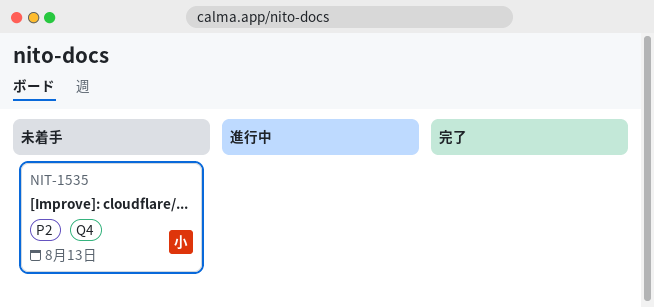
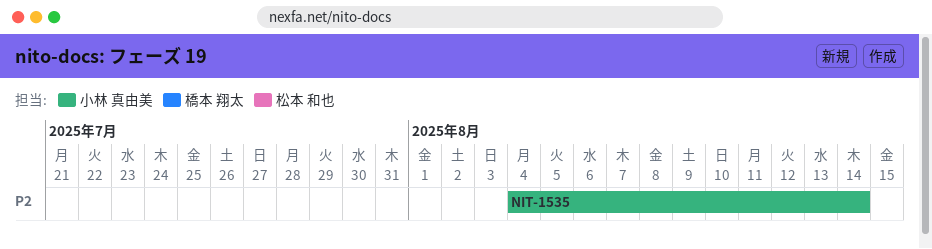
NIT-1535, due: Aug 13 -> Aug 14

